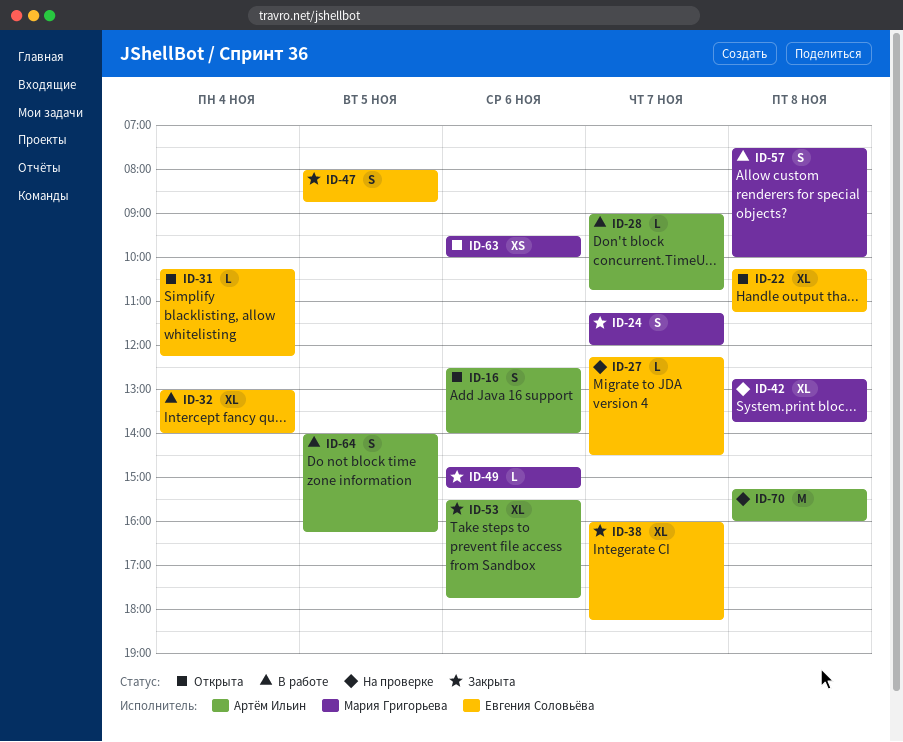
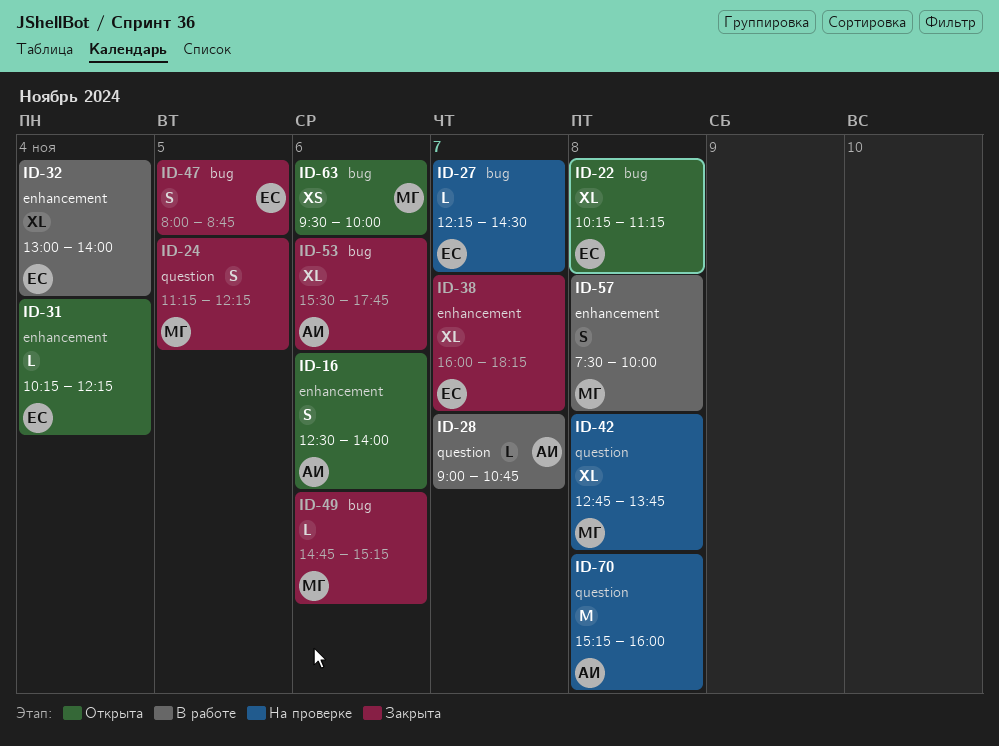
ID-24, day: Nov 7 -> Nov 5
ID-24, ends: 12:00 -> 12:15
ID-64: present -> none

